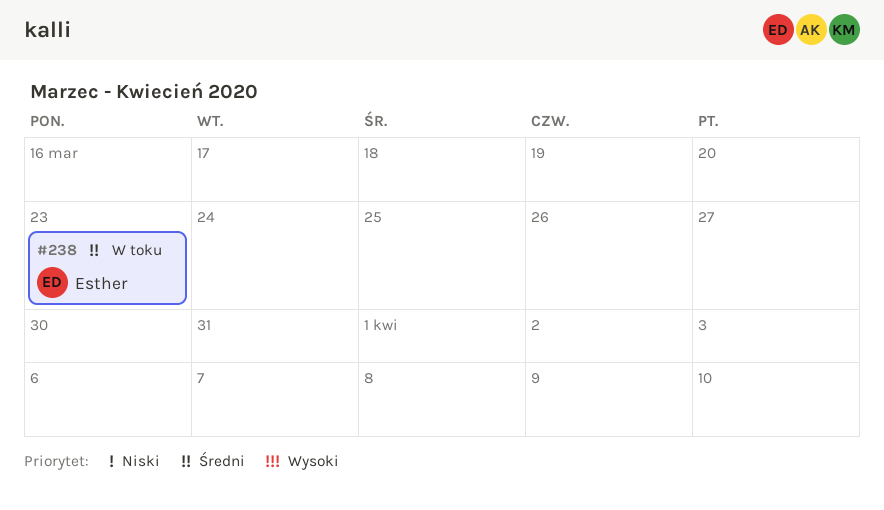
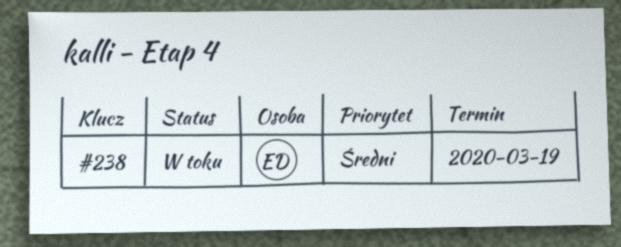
#238, due: Mar 23 -> Mar 19

